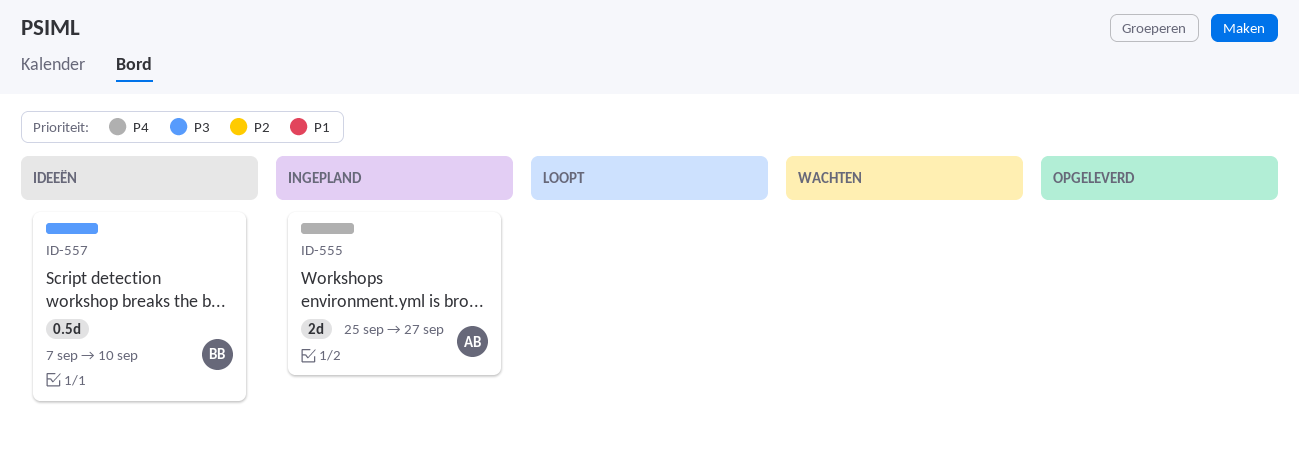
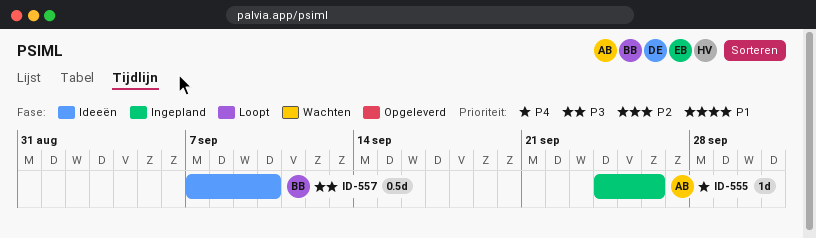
ID-555, estimate: 2d -> 1d
ID-555, start: Sep 25 -> Sep 24
ID-555, due: Sep 27 -> Sep 26

